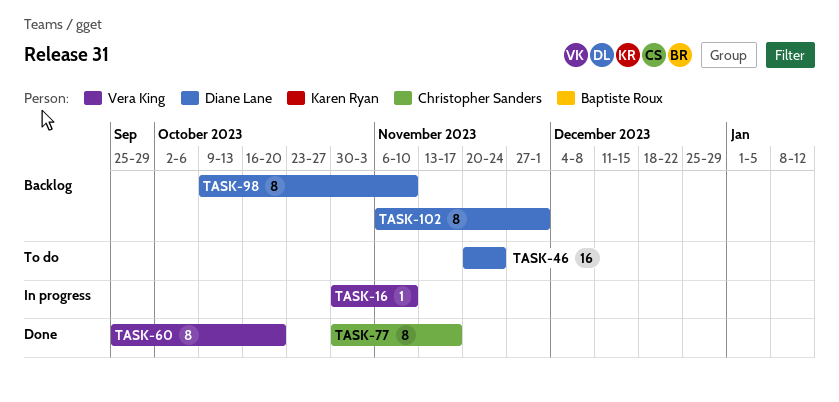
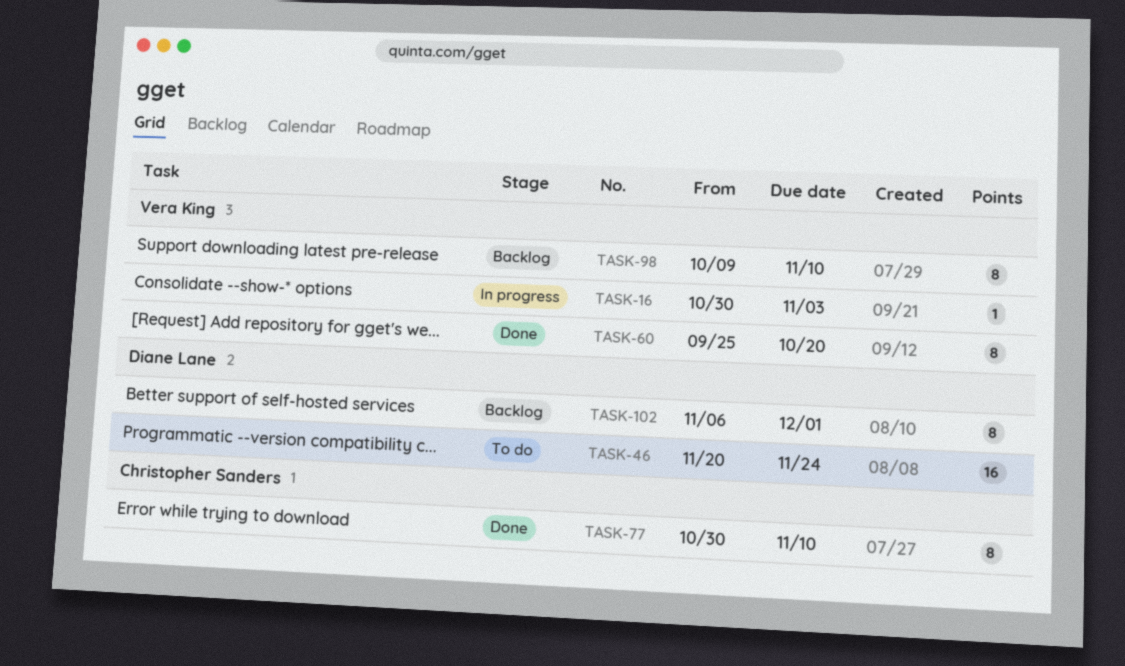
TASK-16, due: Nov 10 -> Nov 3
TASK-77, due: Nov 17 -> Nov 10
TASK-98, owner: Diane Lane -> Vera King

